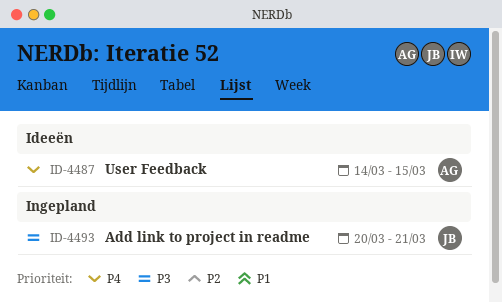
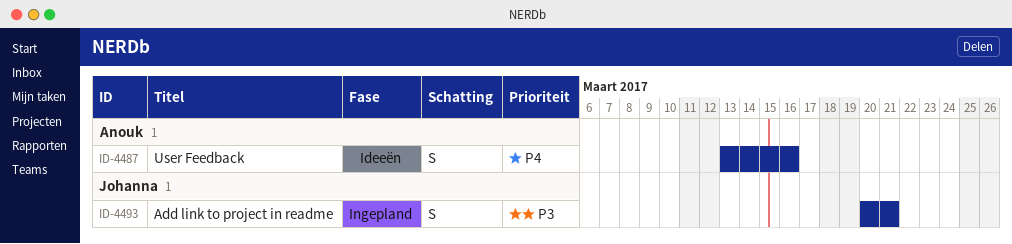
ID-4487, start: Mar 14 -> Mar 13
ID-4487, due: Mar 15 -> Mar 16

